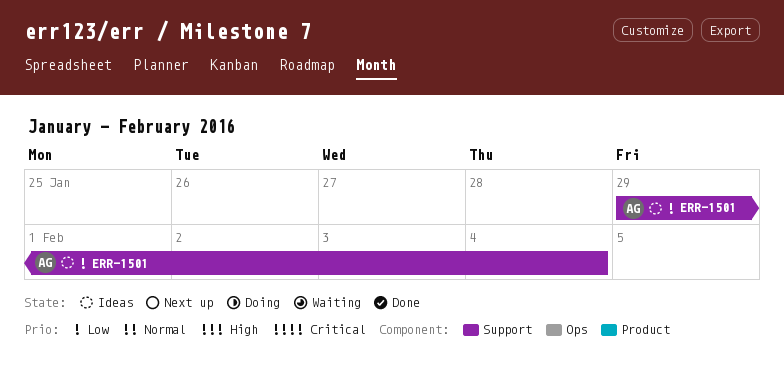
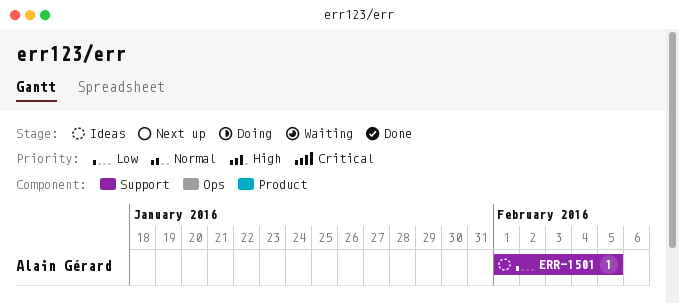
ERR-1501, start: Jan 29 -> Feb 1
ERR-1501, due: Feb 4 -> Feb 5

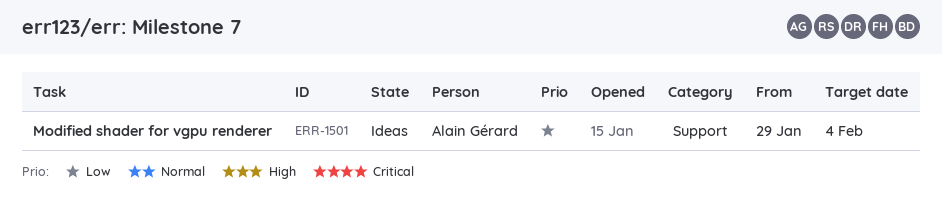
ERR-1501, start: Feb 1 -> Jan 29
ERR-1501, due: Feb 5 -> Feb 4

